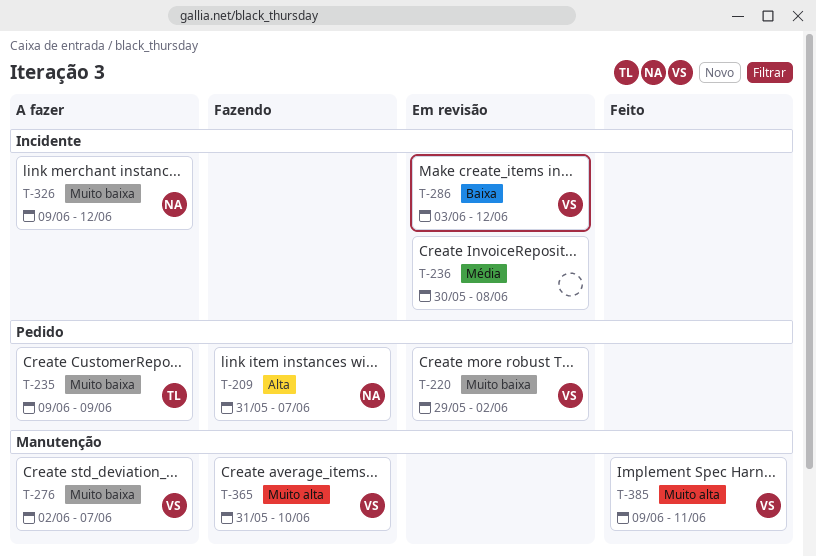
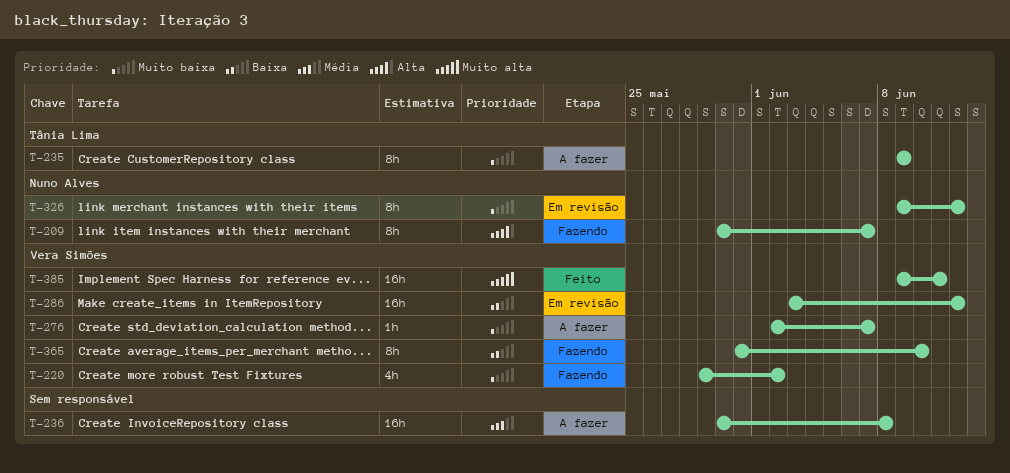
T-209, start: May 31 -> May 30
T-220, status: Em revisão -> Fazendo
T-236, status: Em revisão -> A fazer
T-326, status: A fazer -> Em revisão
T-365, priority: Muito alta -> Baixa

